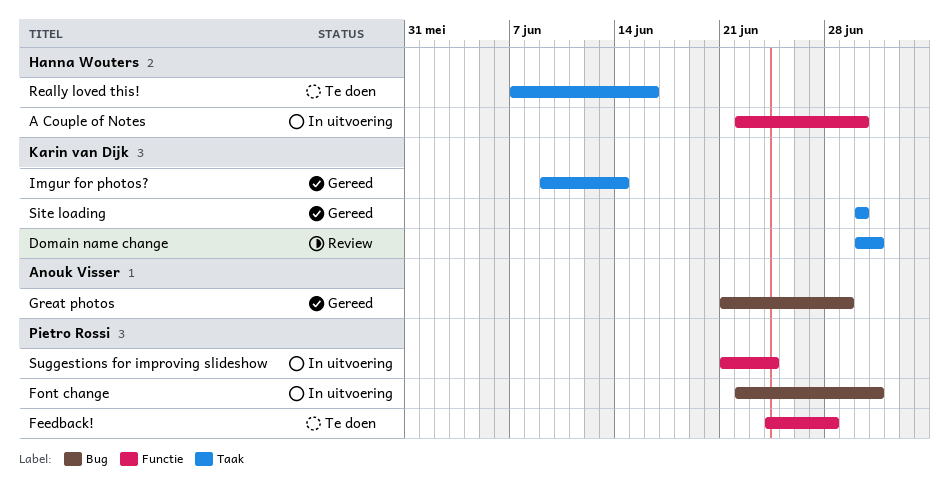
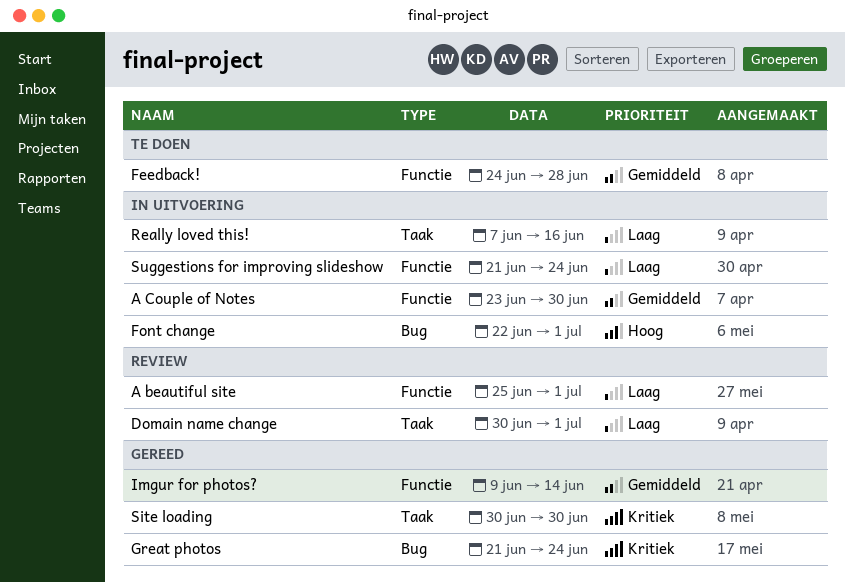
A beautiful site: none -> present
A Couple of Notes, start: Jun 22 -> Jun 23
Great photos, due: Jun 29 -> Jun 24
Imgur for photos?, label: Taak -> Functie
Really loved this!, status: Te doen -> In uitvoering

